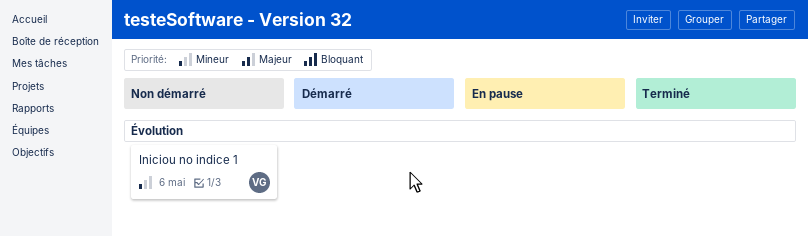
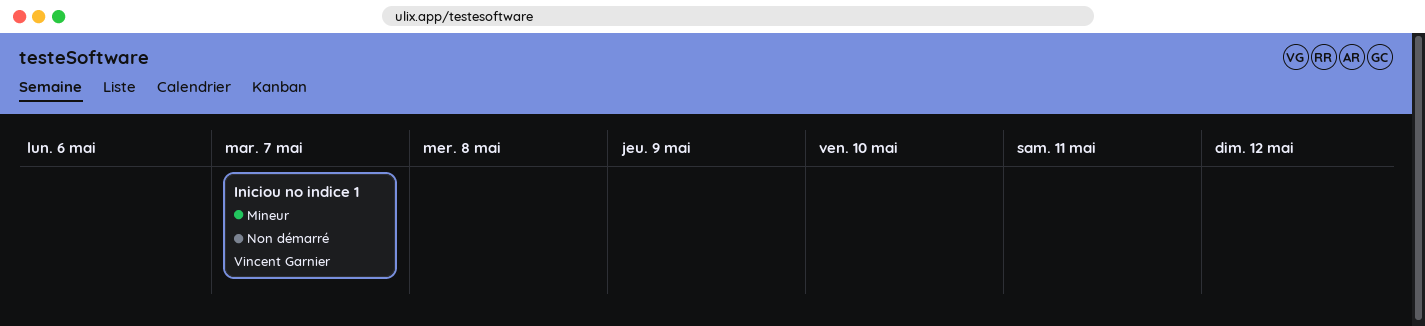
Iniciou no indice 1, due: May 6 -> May 7

